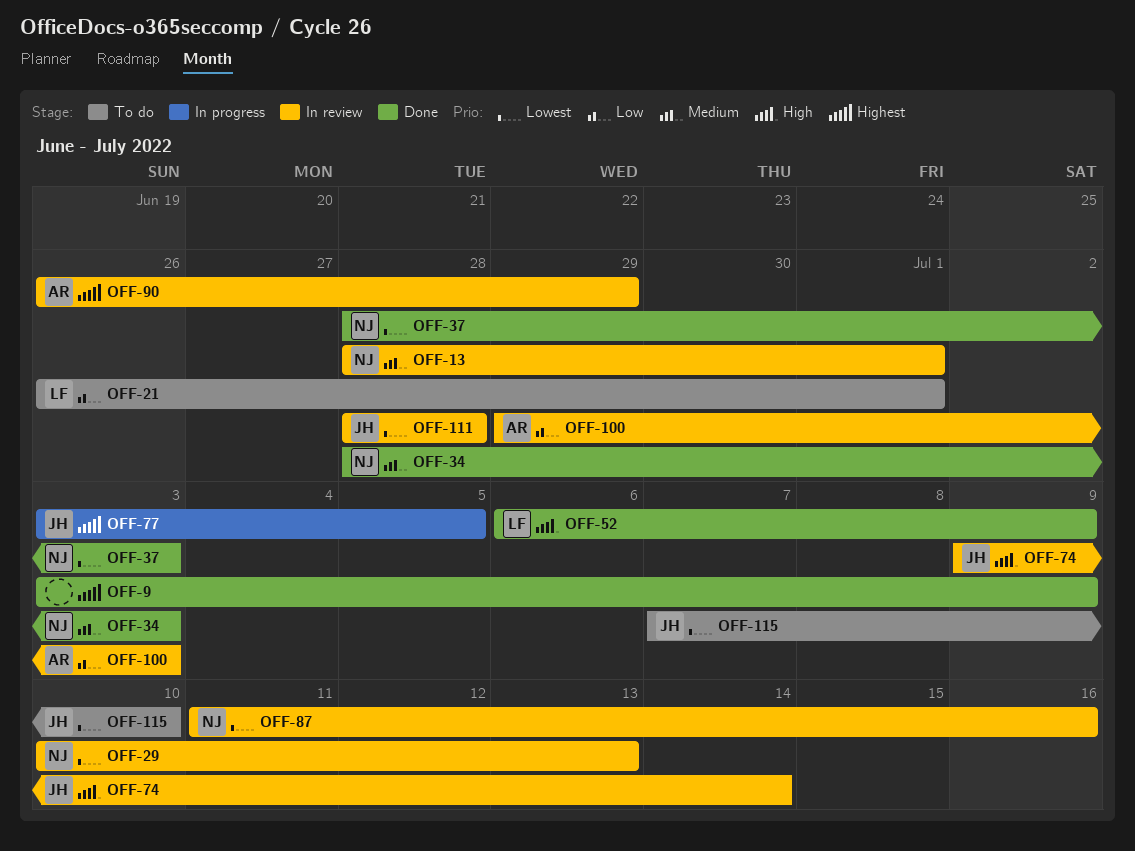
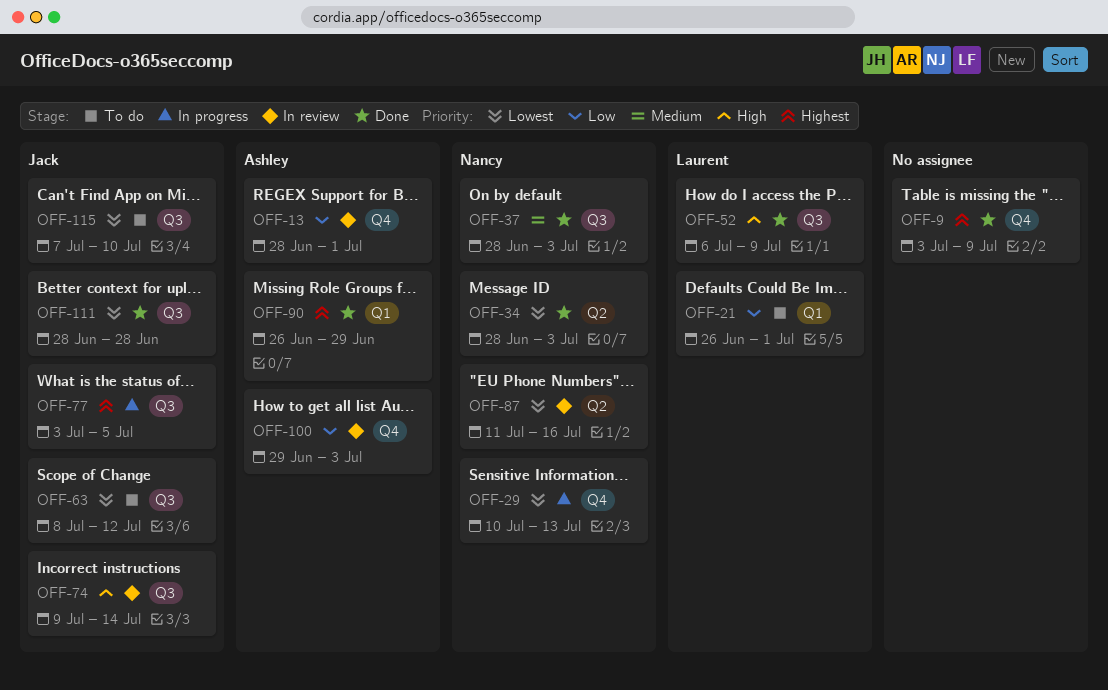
OFF-13, owner: Nancy -> Ashley
OFF-13, priority: Medium -> Low
OFF-29, status: In review -> In progress
OFF-34, priority: Medium -> Lowest
OFF-37, priority: Lowest -> Medium
OFF-63: none -> present
OFF-90, status: In review -> Done
OFF-111, status: In review -> Done

